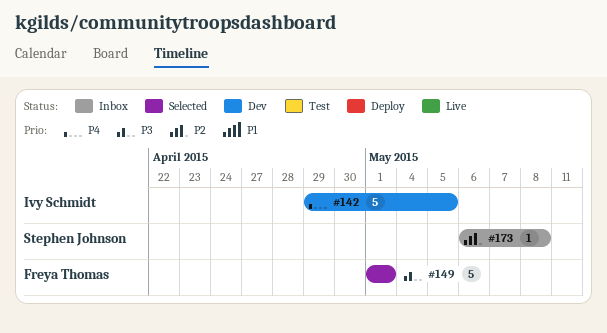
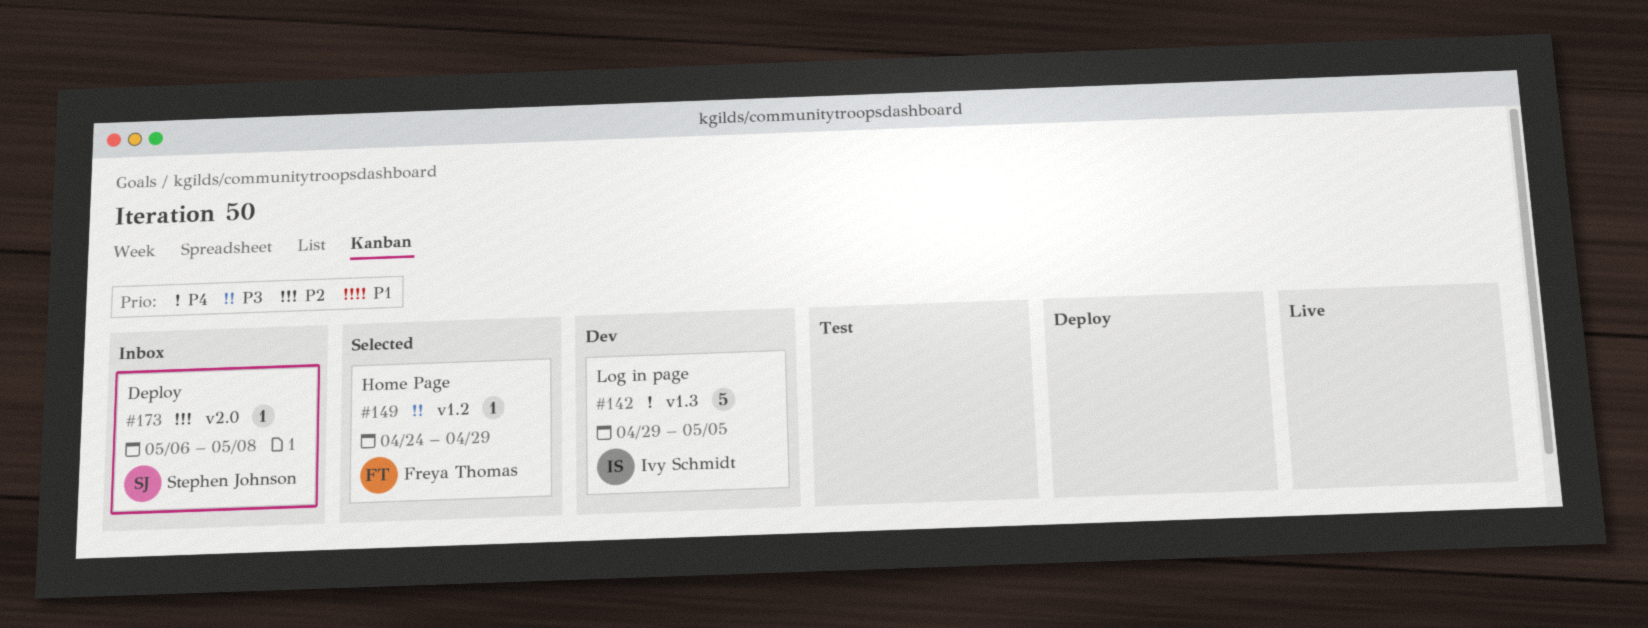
#149, estimate: 5 -> 1
#149, start: May 1 -> Apr 24
#149, due: May 1 -> Apr 29

